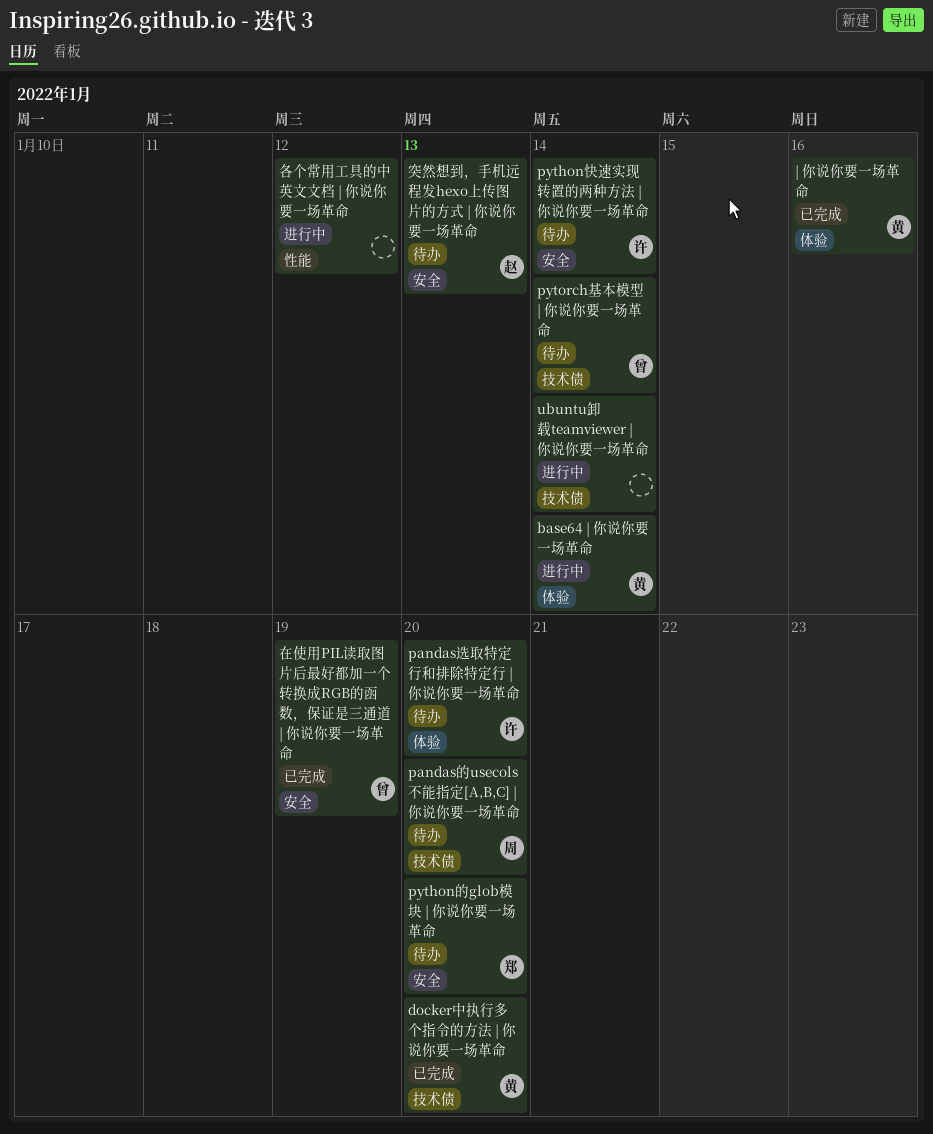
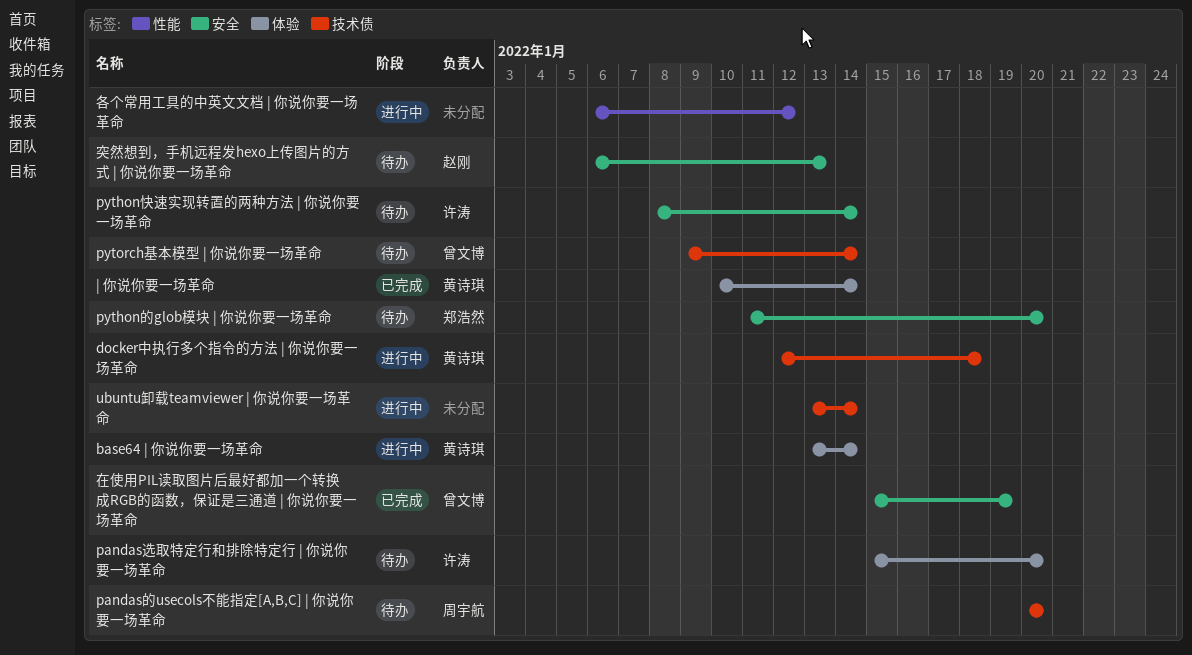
docker中执行多个指令的方法 | 你说你要一场革命, status: 已完成 -> 进行中
docker中执行多个指令的方法 | 你说你要一场革命, due: Jan 20 -> Jan 18
| 你说你要一场革命, due: Jan 16 -> Jan 14

